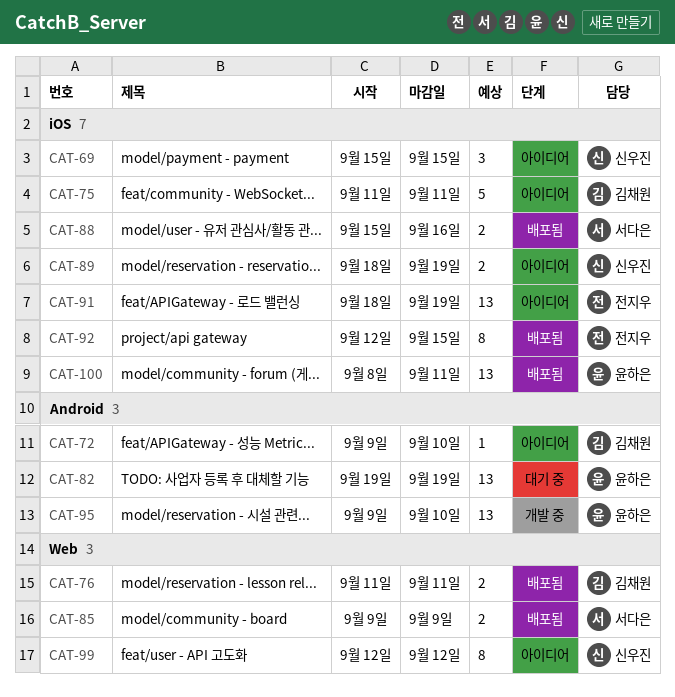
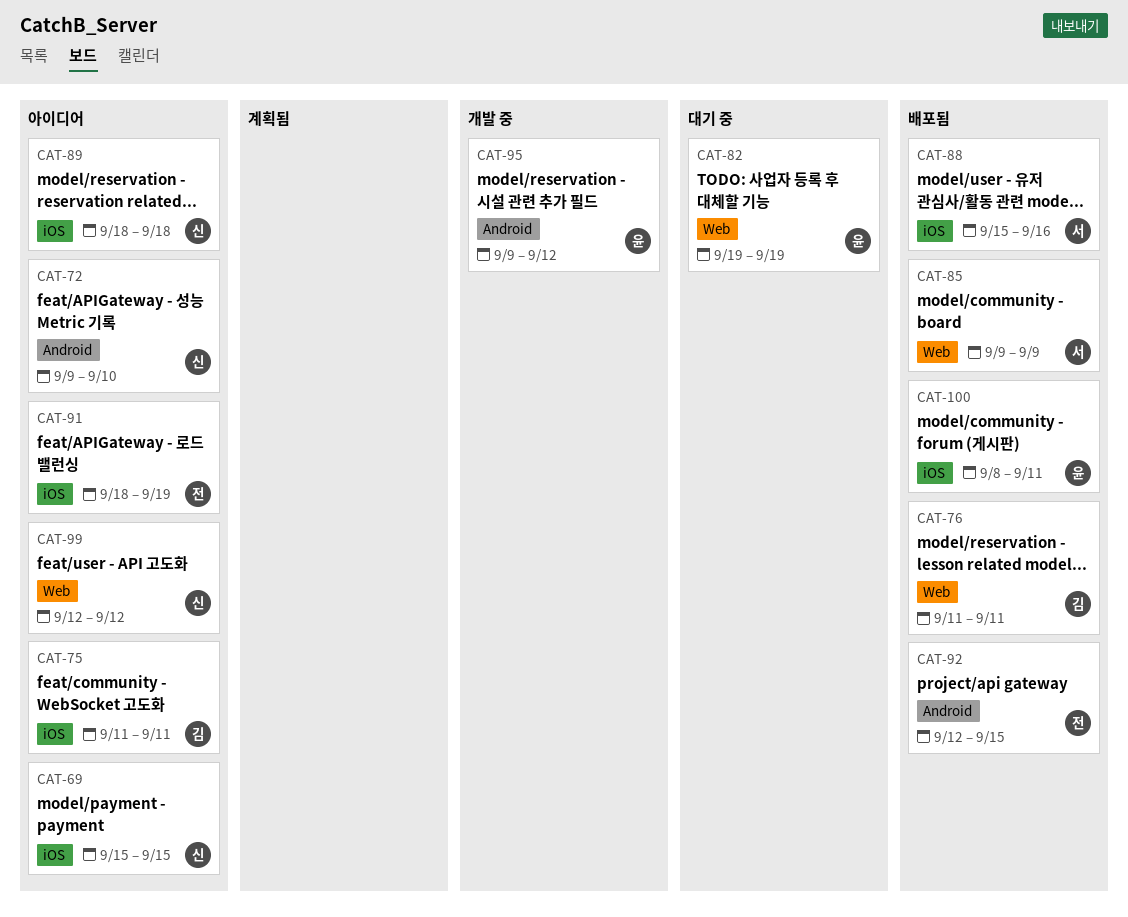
CAT-72, owner: 김채원 -> 신우진
CAT-82, label: Android -> Web
CAT-89, due: Sep 19 -> Sep 18
CAT-92, label: iOS -> Android
CAT-95, due: Sep 10 -> Sep 12

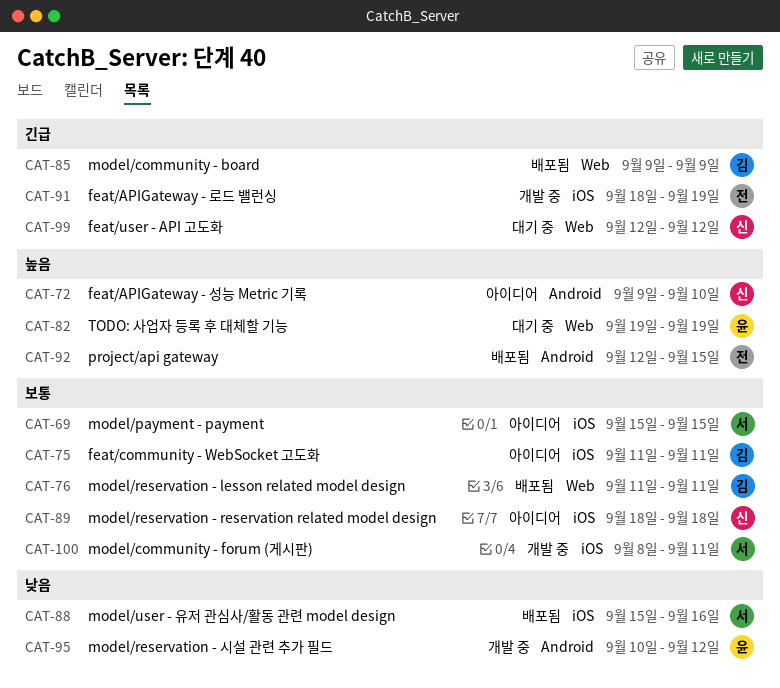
CAT-69, owner: 신 -> 서
CAT-85, owner: 서 -> 김
CAT-91, status: 아이디어 -> 개발 중
CAT-95, start: Sep 9 -> Sep 10
CAT-99, status: 아이디어 -> 대기 중
CAT-100, status: 배포됨 -> 개발 중
CAT-100, owner: 윤 -> 서

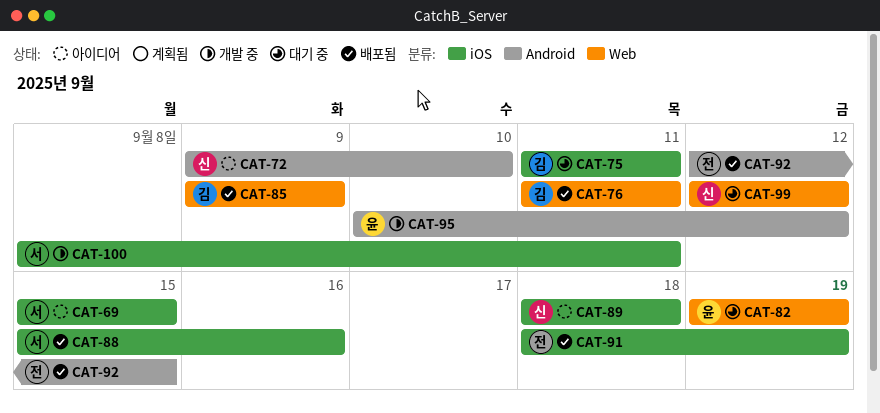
CAT-75, status: 아이디어 -> 대기 중
CAT-91, status: 개발 중 -> 배포됨

